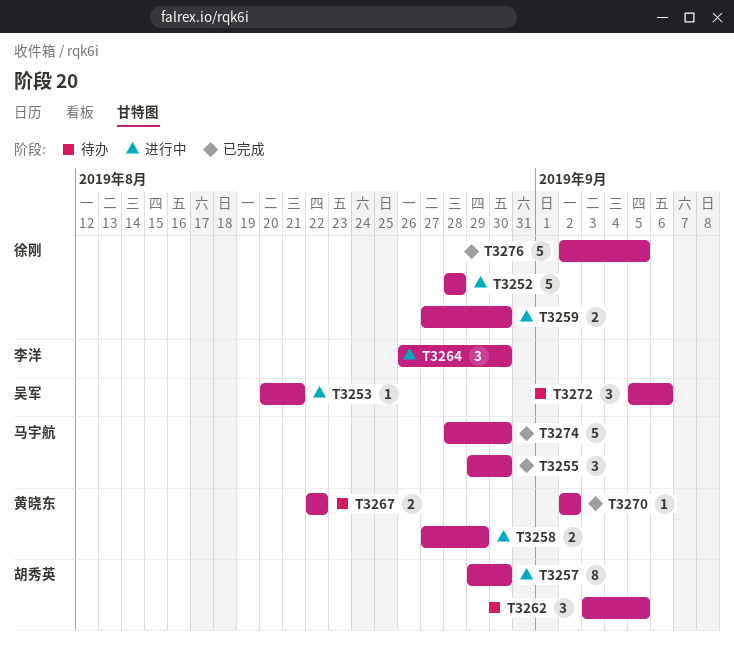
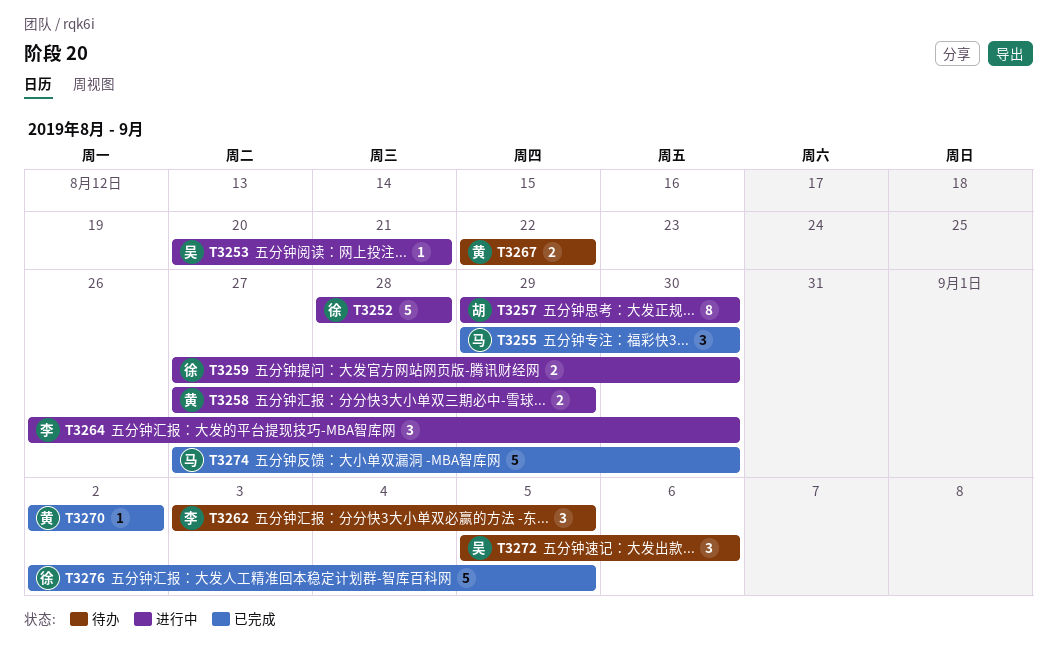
T3262, owner: 胡秀英 -> 李洋
T3274, start: Aug 28 -> Aug 27

